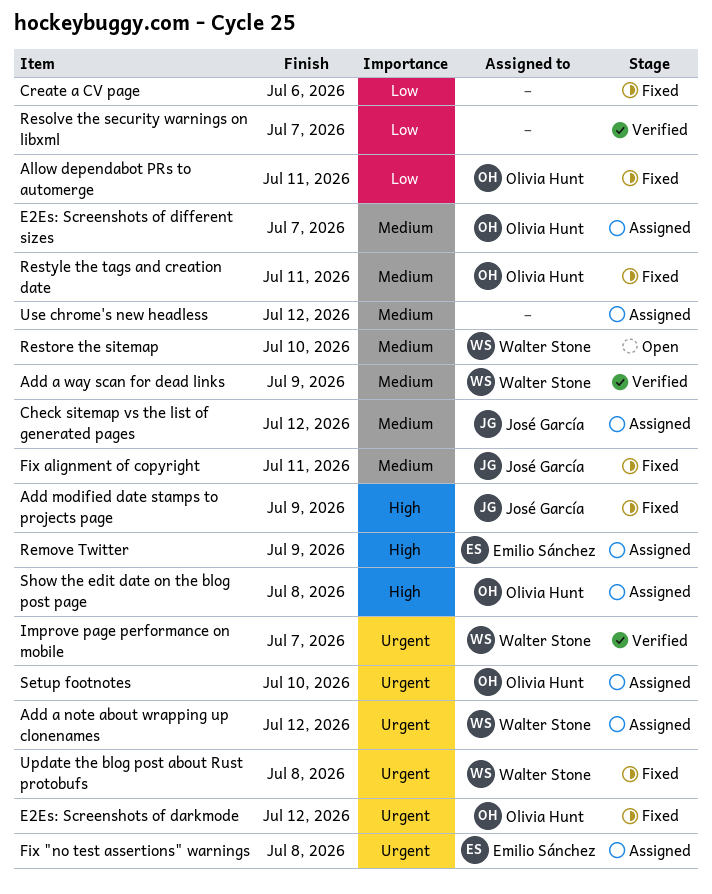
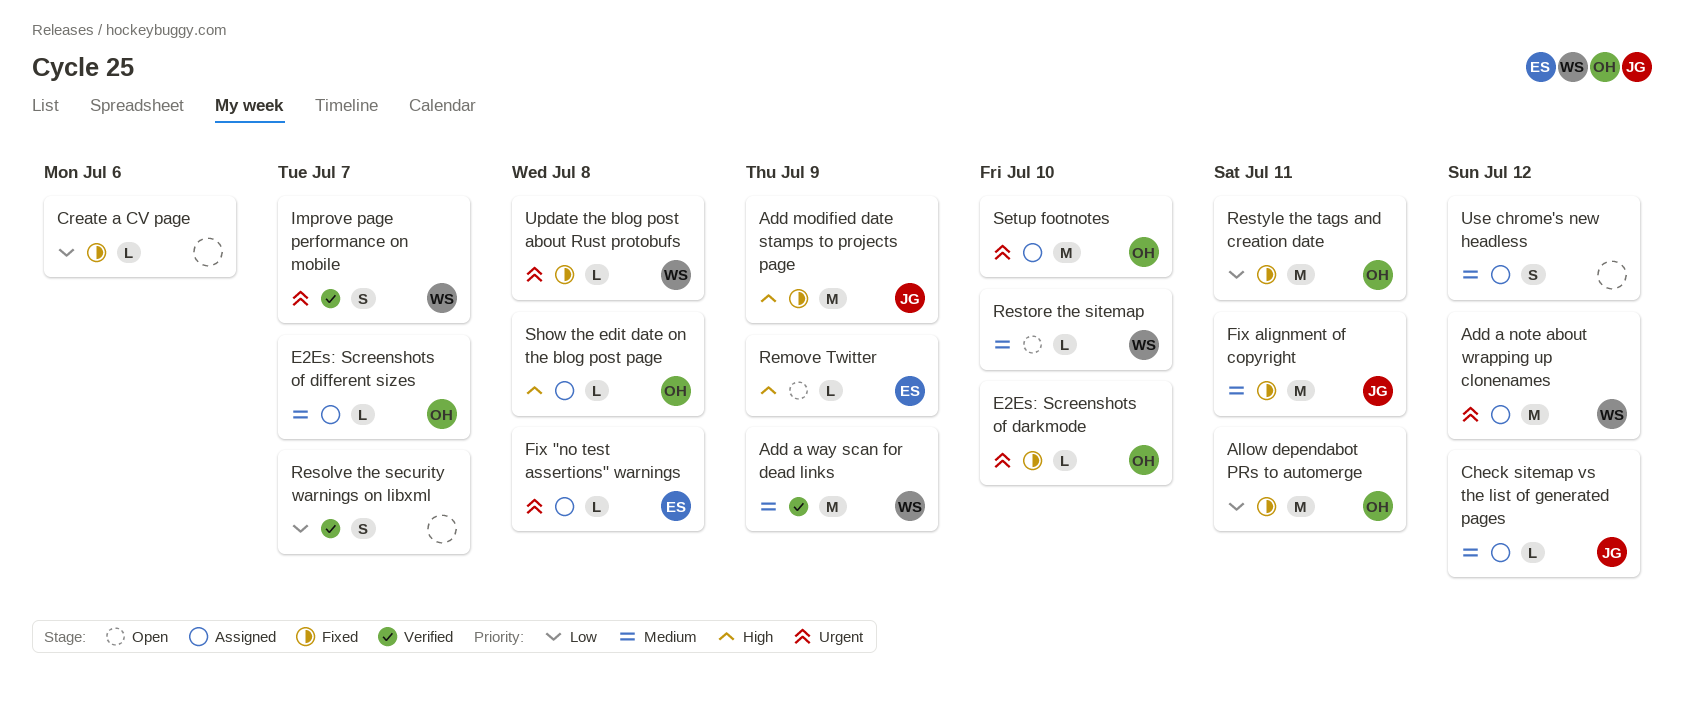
E2Es: Screenshots of darkmode, due: Jul 12 -> Jul 10
Remove Twitter, status: Assigned -> Open
Restyle the tags and creation date, priority: Medium -> Low

